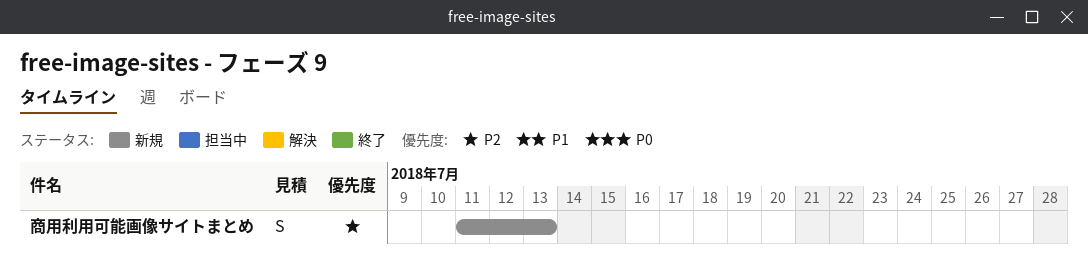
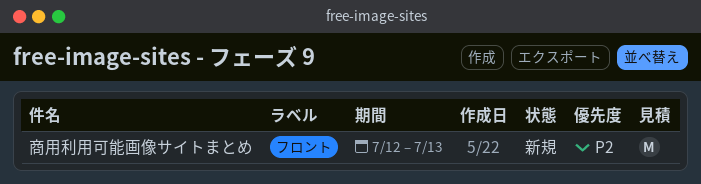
商用利用可能画像サイトまとめ, estimate: S -> M
商用利用可能画像サイトまとめ, start: Jul 11 -> Jul 12

